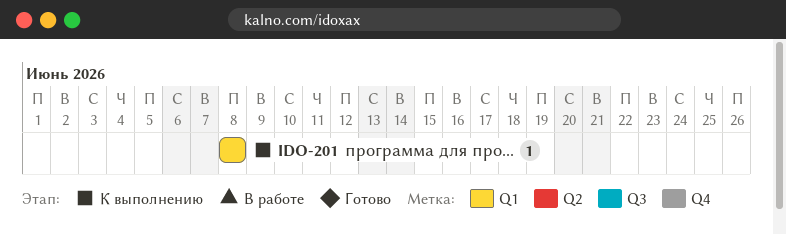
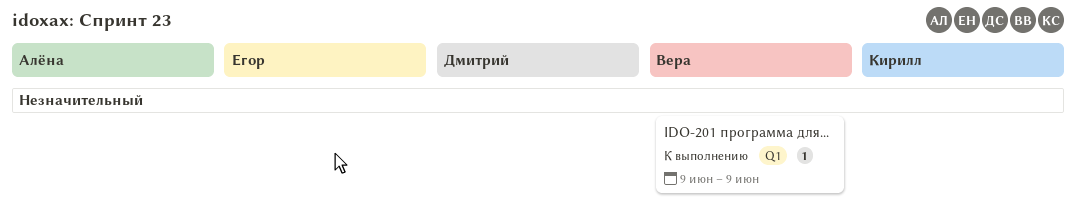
IDO-201, start: Jun 8 -> Jun 9
IDO-201, due: Jun 8 -> Jun 9

